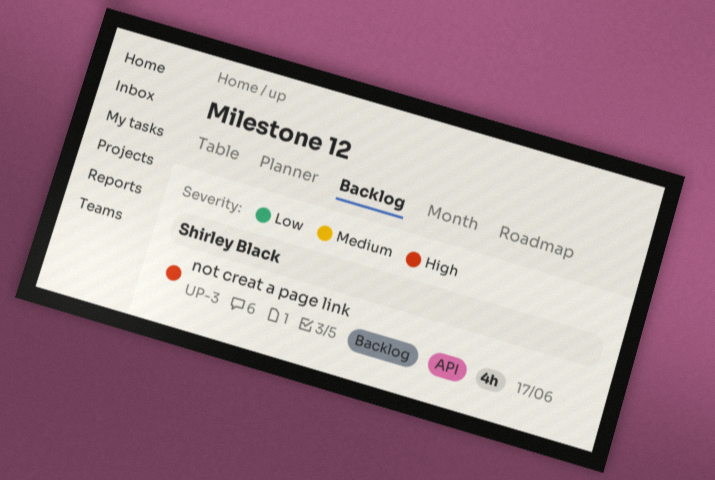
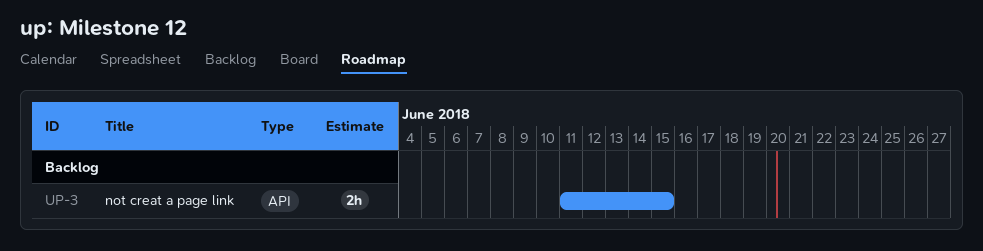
UP-3, estimate: 4h -> 2h
UP-3, due: Jun 17 -> Jun 15

